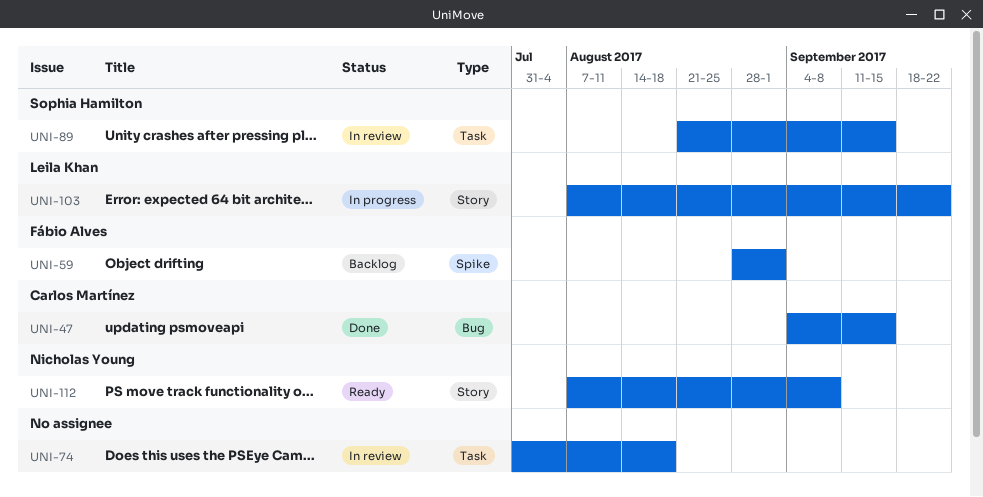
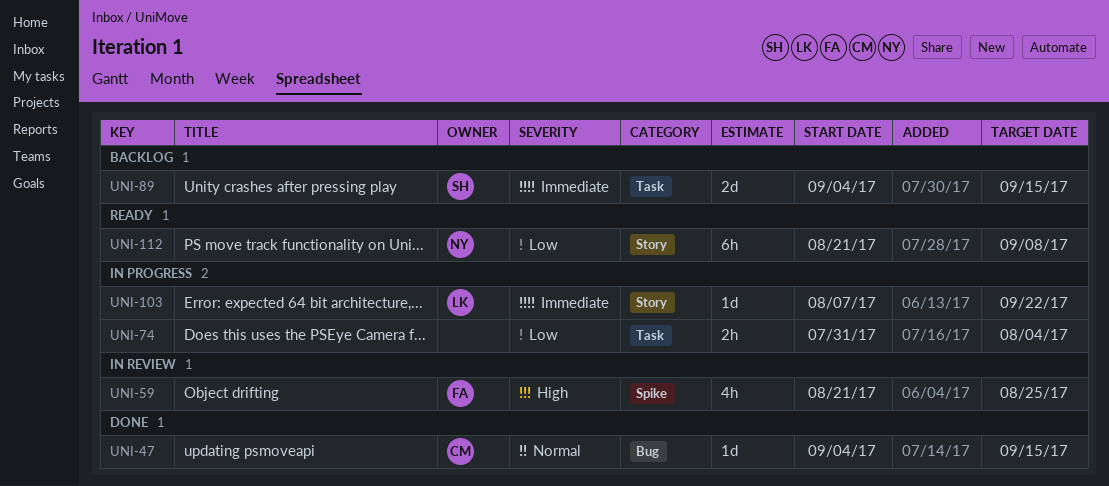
UNI-59, status: Backlog -> In review
UNI-59, start: Aug 28 -> Aug 21
UNI-59, due: Sep 1 -> Aug 25
UNI-74, status: In review -> In progress
UNI-74, due: Aug 18 -> Aug 4
UNI-89, status: In review -> Backlog
UNI-89, start: Aug 21 -> Sep 4
UNI-112, start: Aug 7 -> Aug 21

